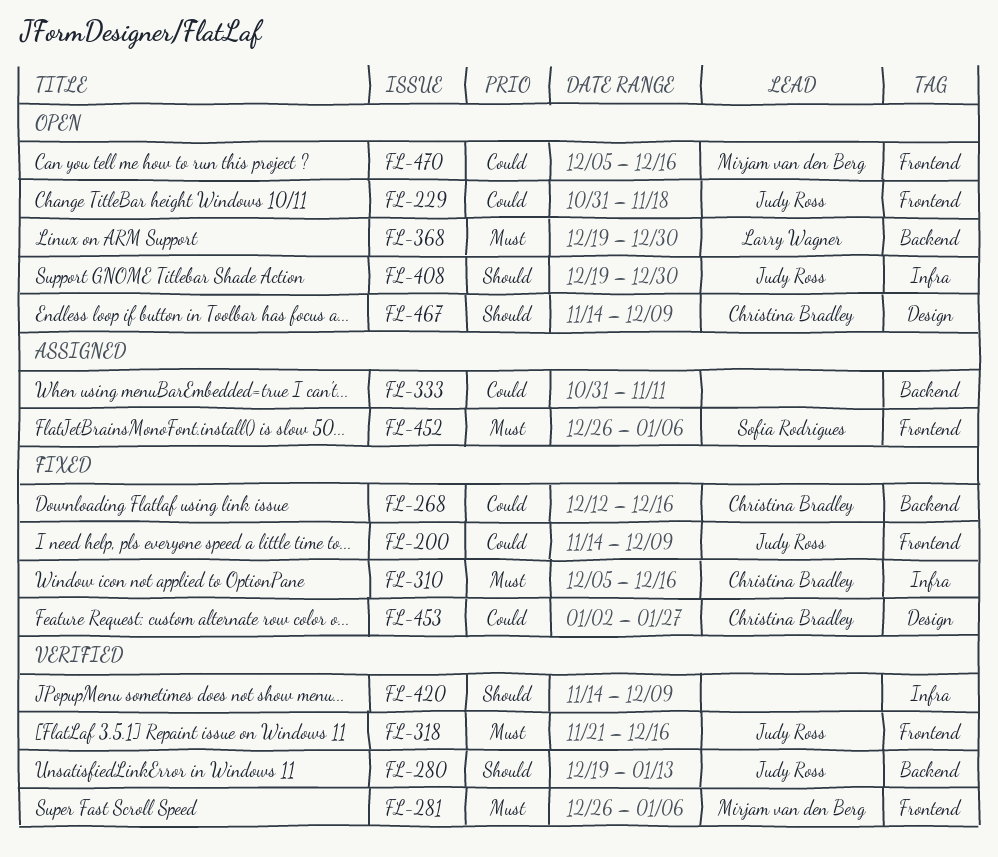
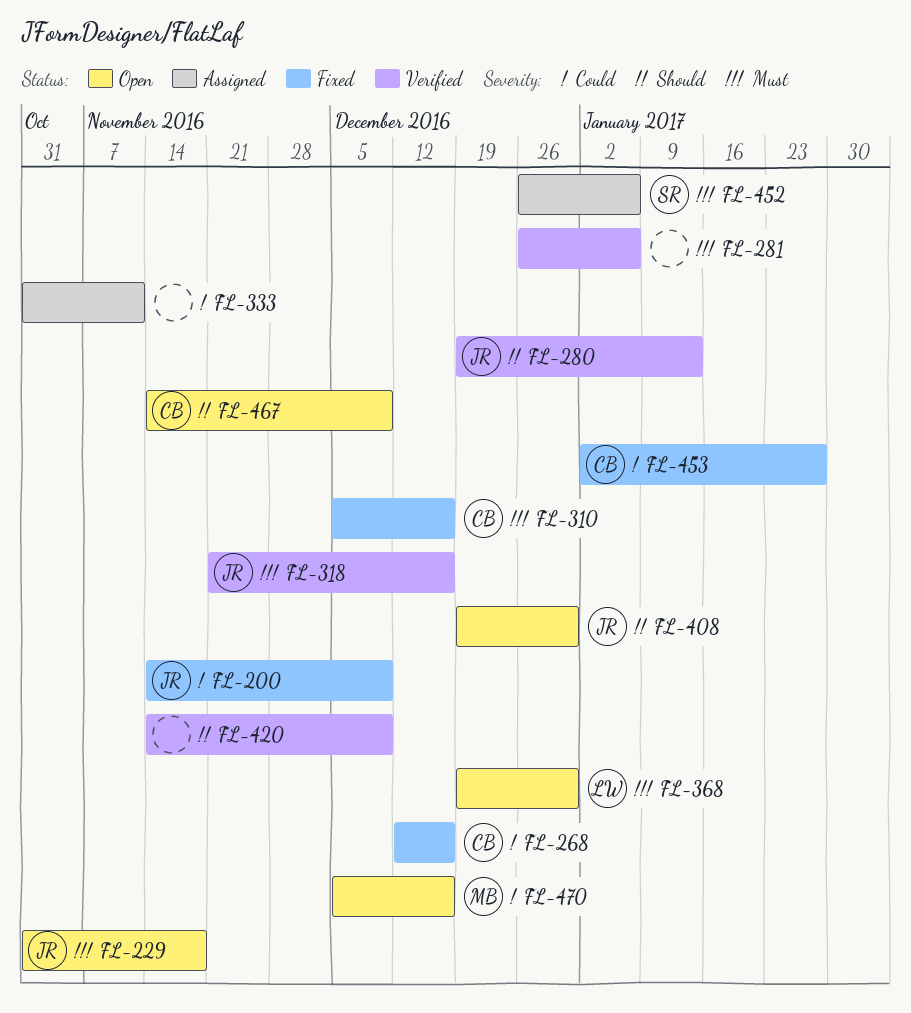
FL-229, priority: Could -> Must
FL-281, owner: Mirjam van den Berg -> none

